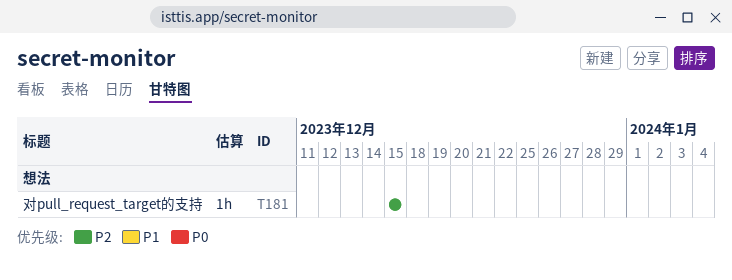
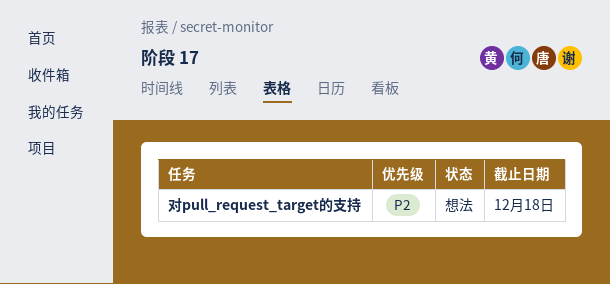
对pull_request_target的支持, due: Dec 15 -> Dec 18

